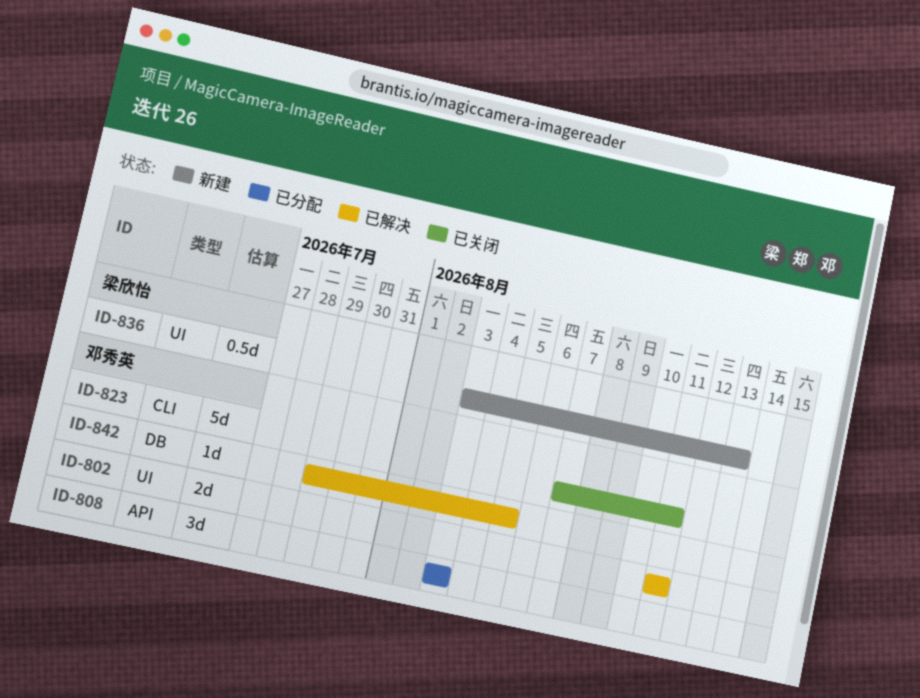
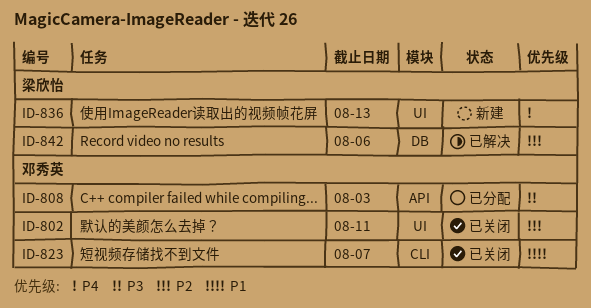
ID-802, status: 已解决 -> 已关闭
ID-823, due: Aug 11 -> Aug 7
ID-842, owner: 邓秀英 -> 梁欣怡
ID-842, due: Aug 5 -> Aug 6

